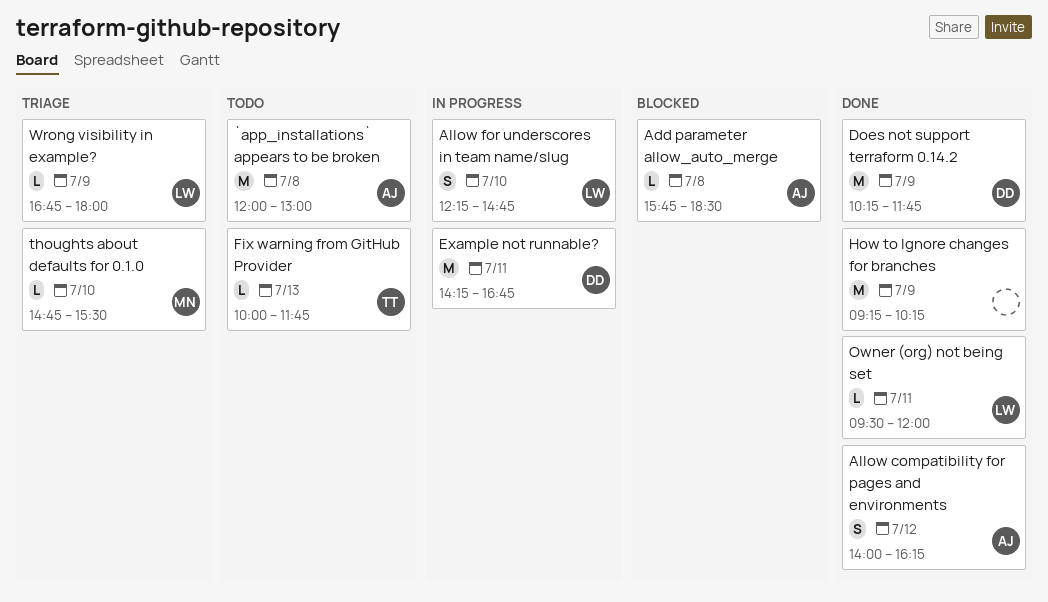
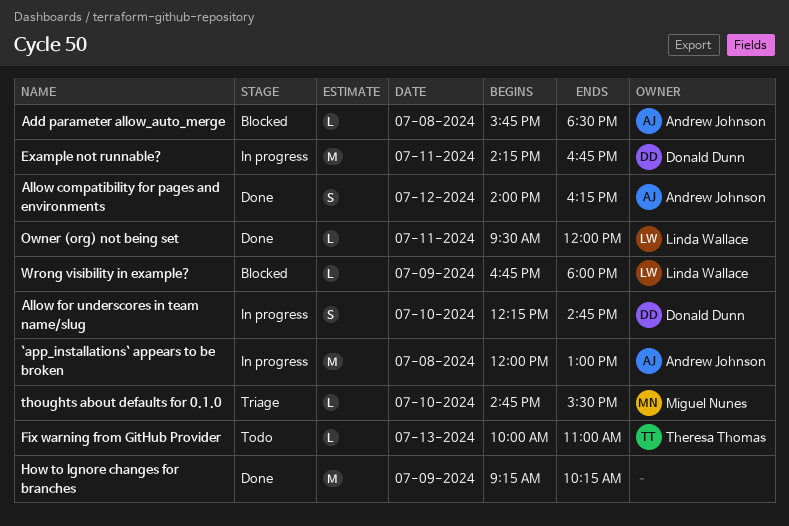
`app_installations` appears to be broken, status: Todo -> In progress
Allow for underscores in team name/slug, owner: Linda Wallace -> Donald Dunn
Does not support terraform 0.14.2: present -> none
Fix warning from GitHub Provider, ends: 11:45 -> 11:00
Wrong visibility in example?, status: Triage -> Blocked

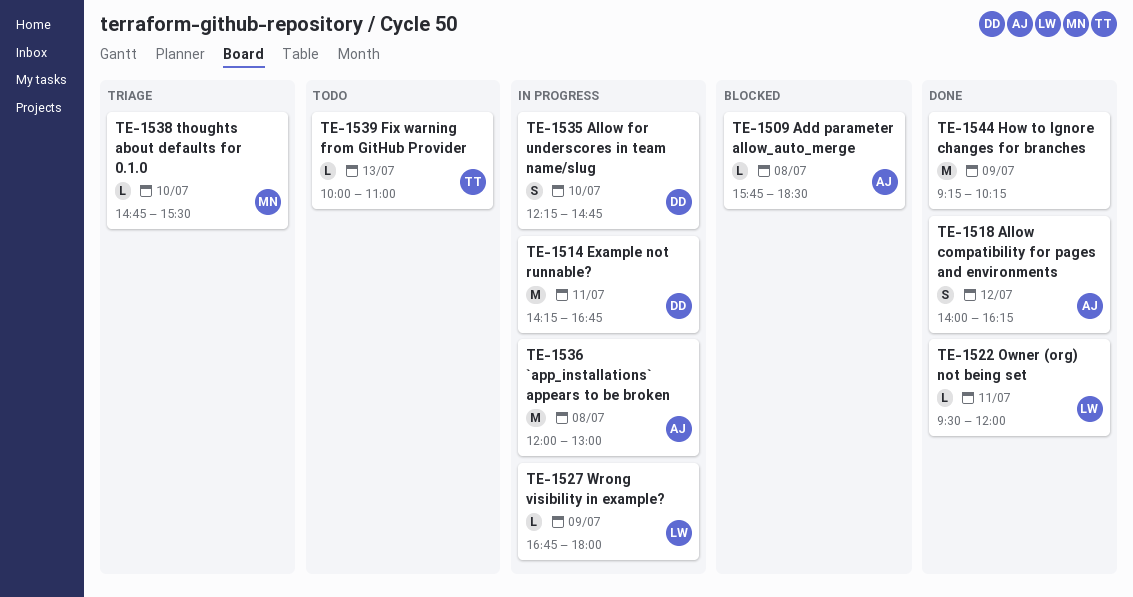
Wrong visibility in example?, status: Blocked -> In progress

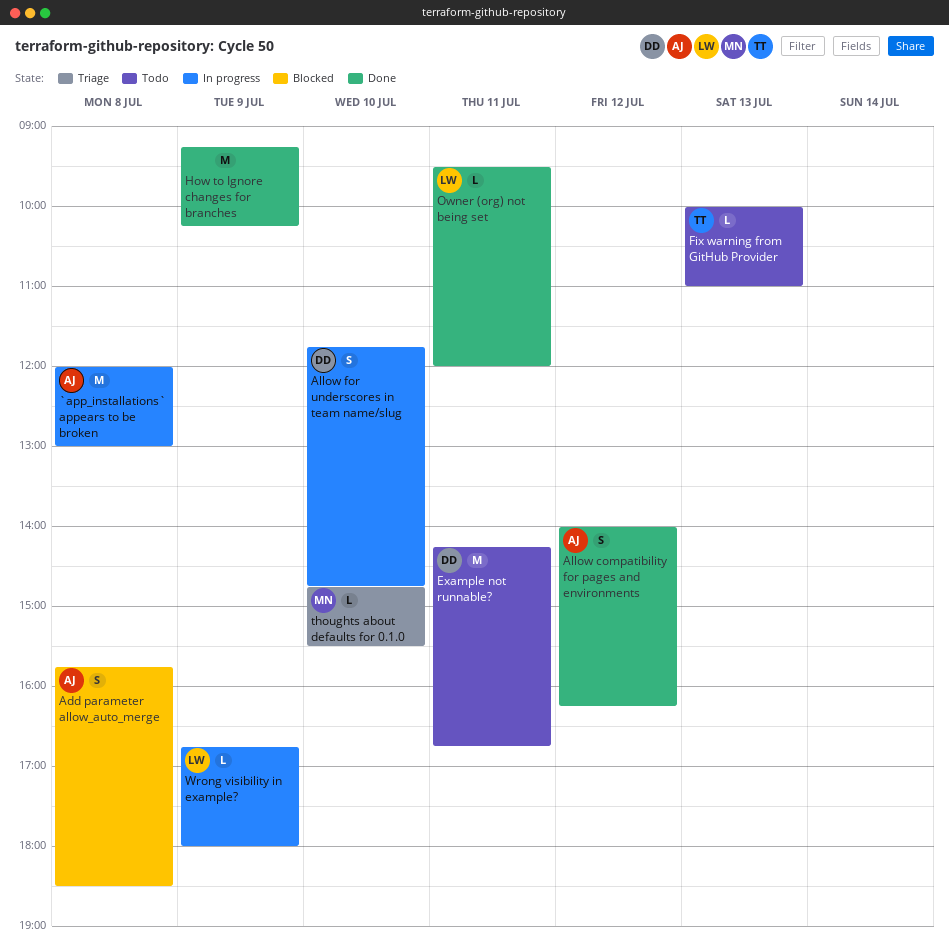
Add parameter allow_auto_merge, estimate: L -> S
Allow for underscores in team name/slug, begins: 12:15 -> 11:45
Example not runnable?, status: In progress -> Todo

